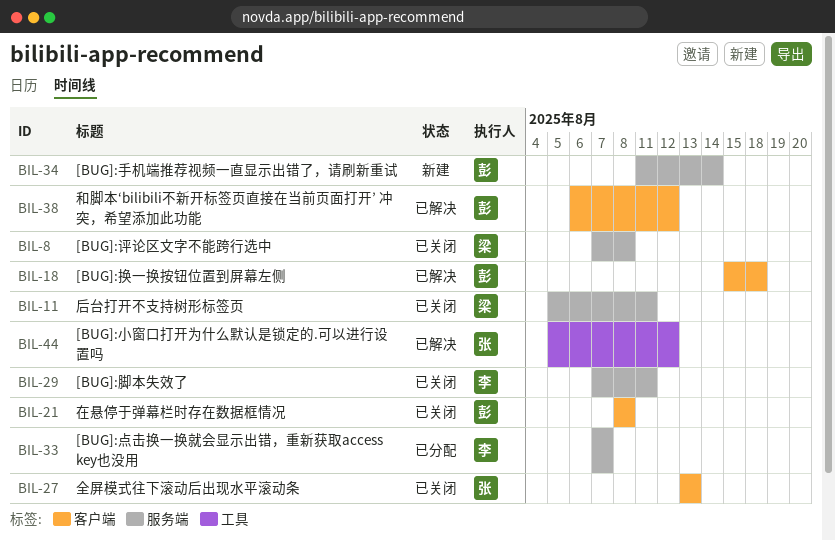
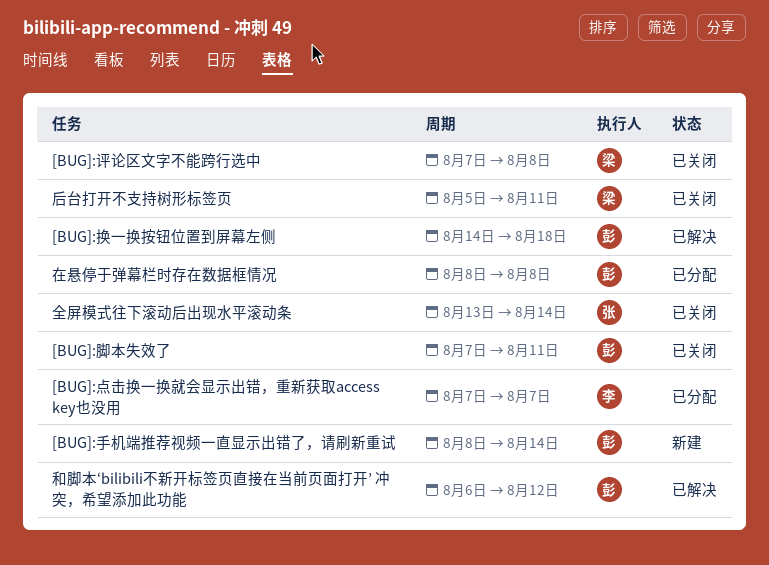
[BUG]:小窗口打开为什么默认是锁定的.可以进行设置吗: present -> none
[BUG]:手机端推荐视频一直显示出错了，请刷新重试, start: Aug 11 -> Aug 8
[BUG]:换一换按钮位置到屏幕左侧, start: Aug 15 -> Aug 14
[BUG]:脚本失效了, owner: 李 -> 彭
全屏模式往下滚动后出现水平滚动条, due: Aug 13 -> Aug 14
在悬停于弹幕栏时存在数据框情况, status: 已关闭 -> 已分配

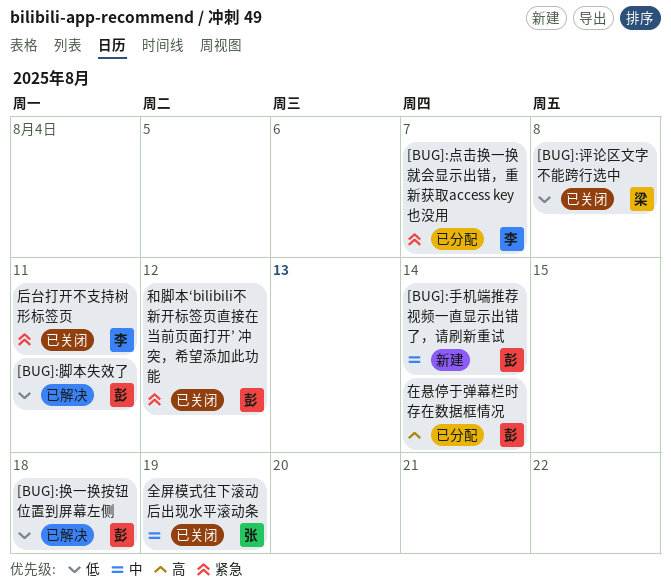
[BUG]:脚本失效了, status: 已关闭 -> 已解决
全屏模式往下滚动后出现水平滚动条, due: Aug 14 -> Aug 19
后台打开不支持树形标签页, owner: 梁 -> 李
和脚本‘bilibili不新开标签页直接在当前页面打开’ 冲突，希望添加此功能, status: 已解决 -> 已关闭
在悬停于弹幕栏时存在数据框情况, due: Aug 8 -> Aug 14

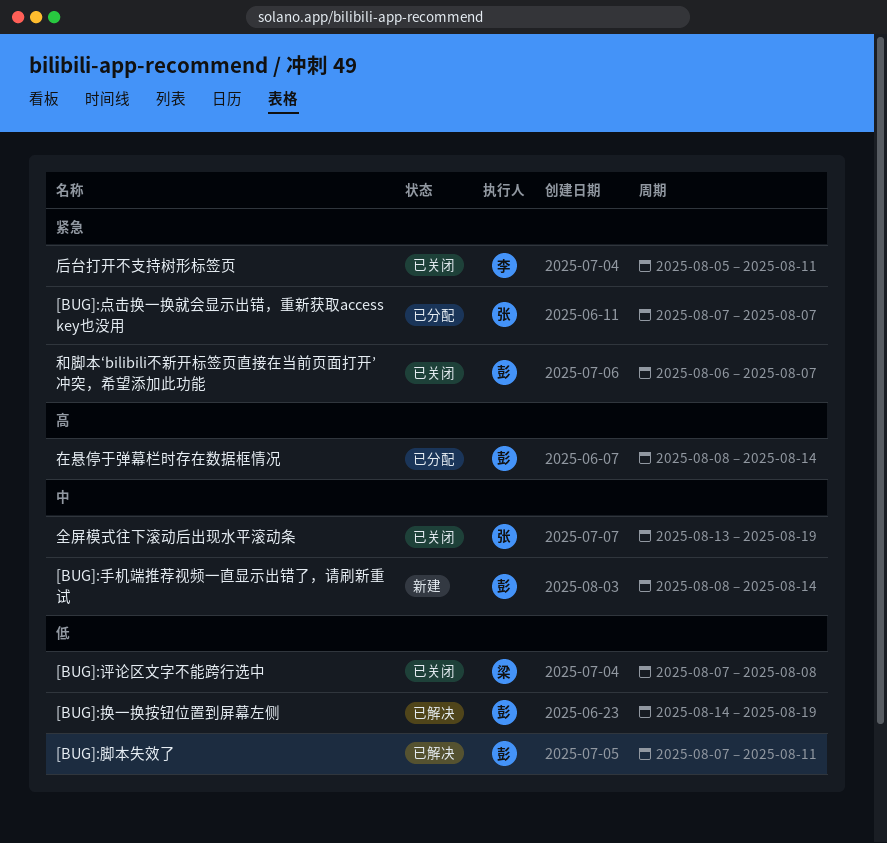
[BUG]:换一换按钮位置到屏幕左侧, due: Aug 18 -> Aug 19
[BUG]:点击换一换就会显示出错，重新获取access key也没用, owner: 李 -> 张
和脚本‘bilibili不新开标签页直接在当前页面打开’ 冲突，希望添加此功能, due: Aug 12 -> Aug 7

